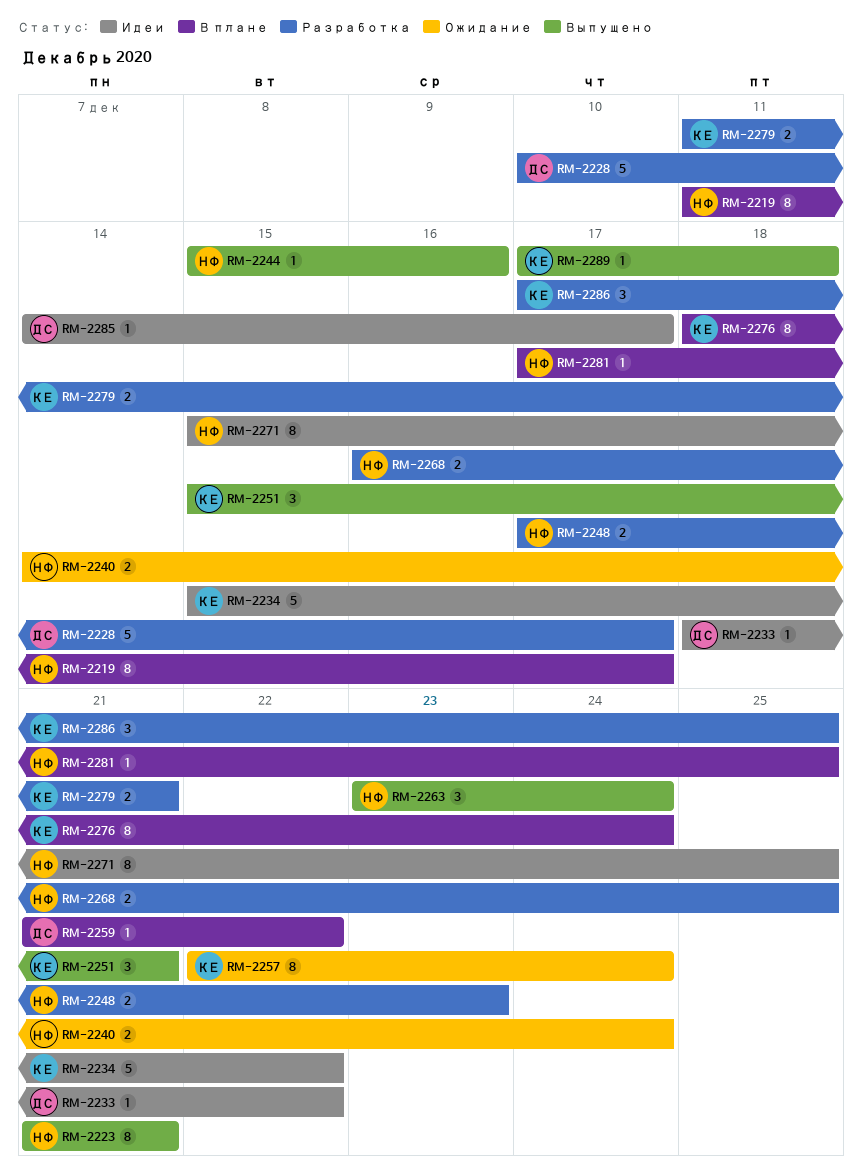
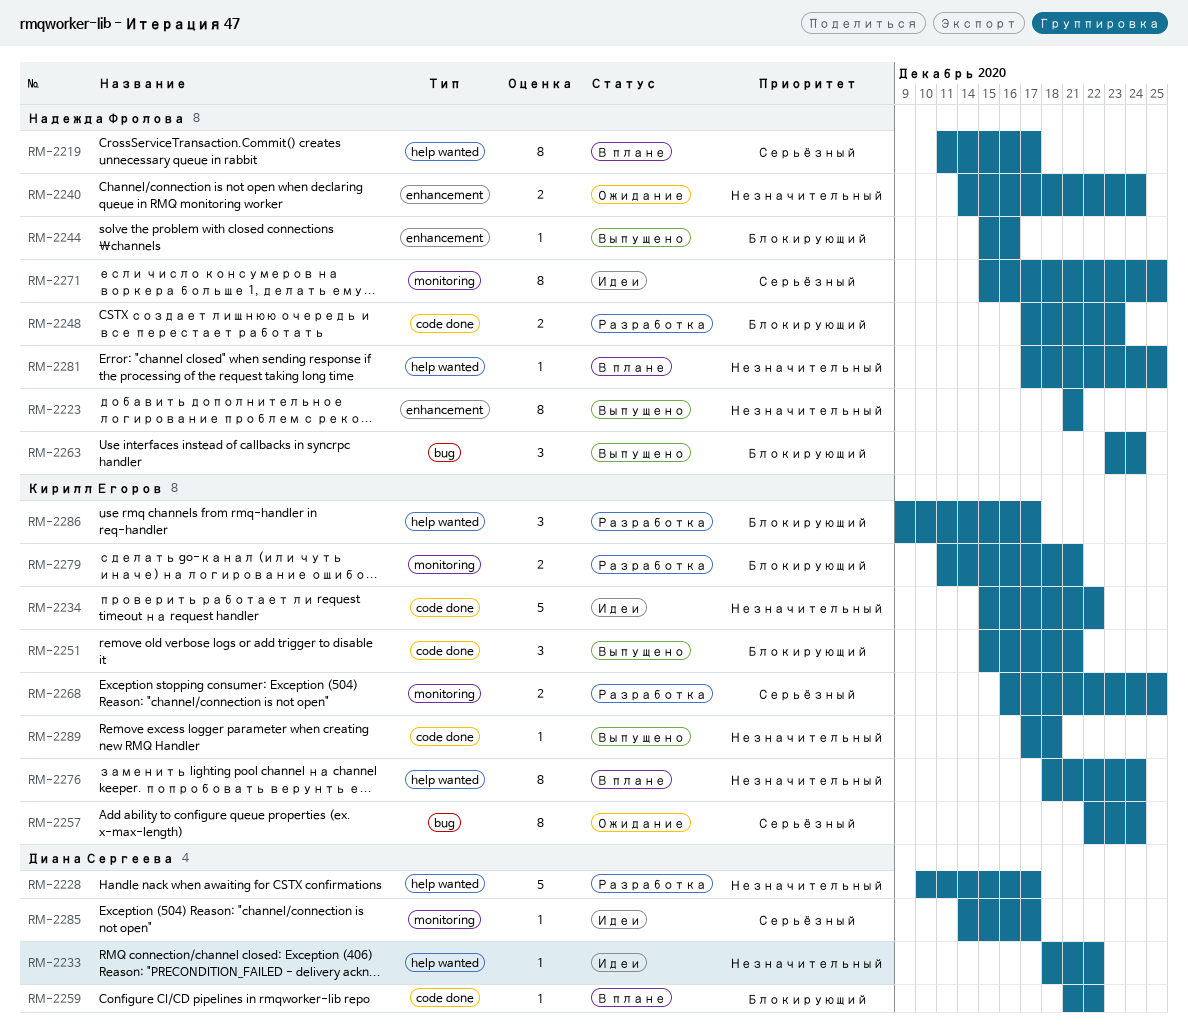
RM-2268, owner: Надежда Фролова -> Кирилл Егоров
RM-2286, start: Dec 17 -> Dec 9
RM-2286, due: Dec 25 -> Dec 17

